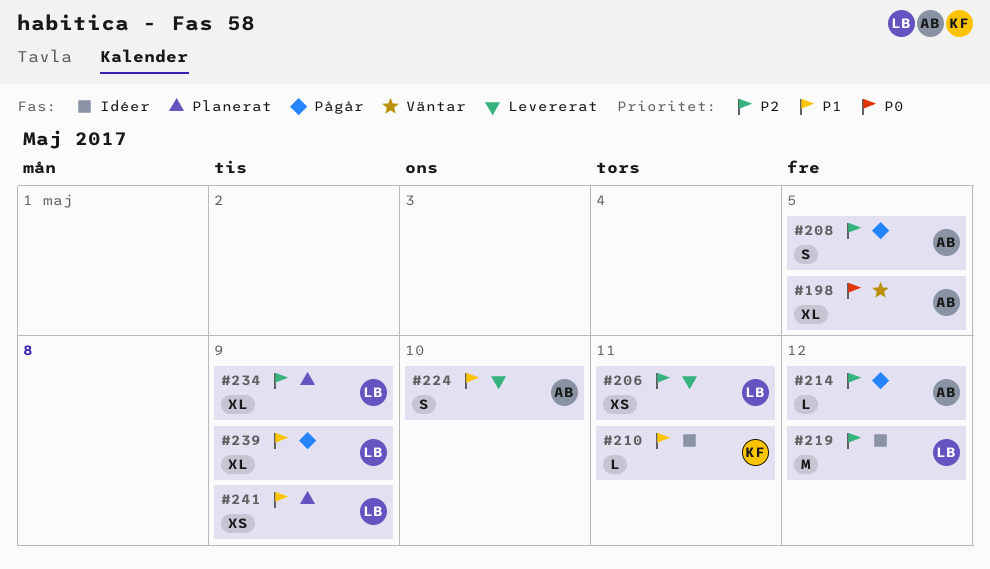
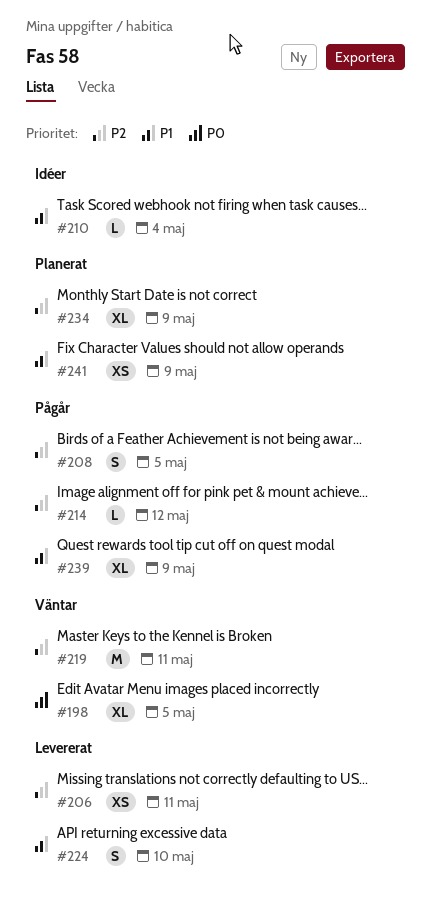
#210, due: May 11 -> May 4
#219, status: Idéer -> Väntar
#219, due: May 12 -> May 11

